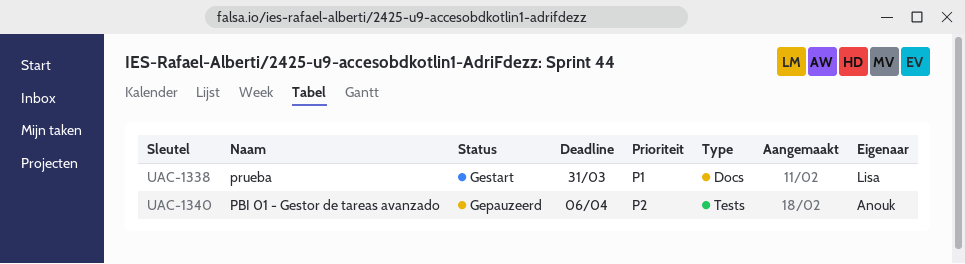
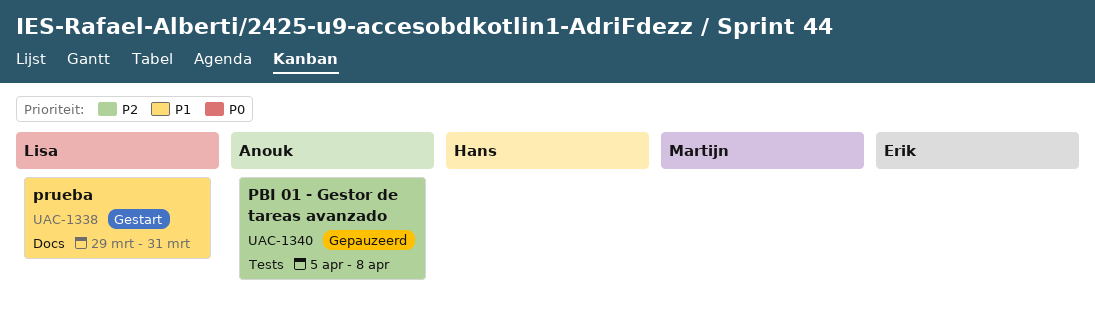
UAC-1340, due: Apr 6 -> Apr 8

